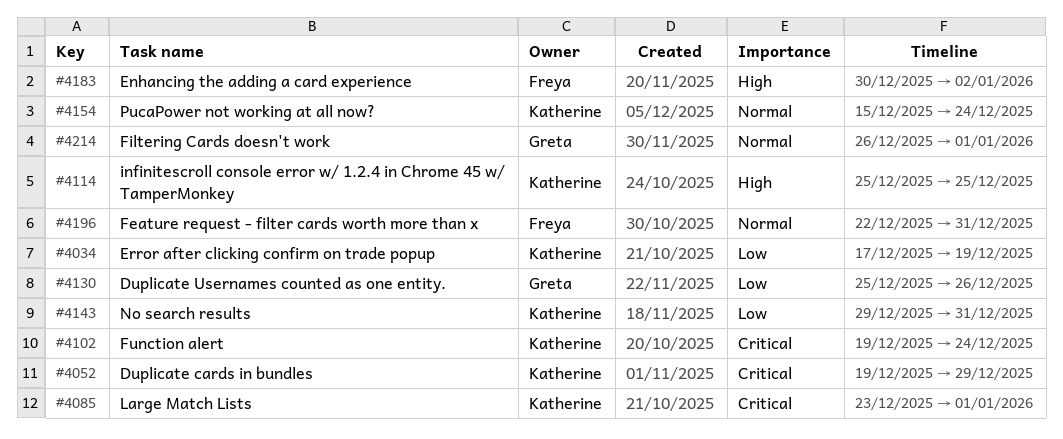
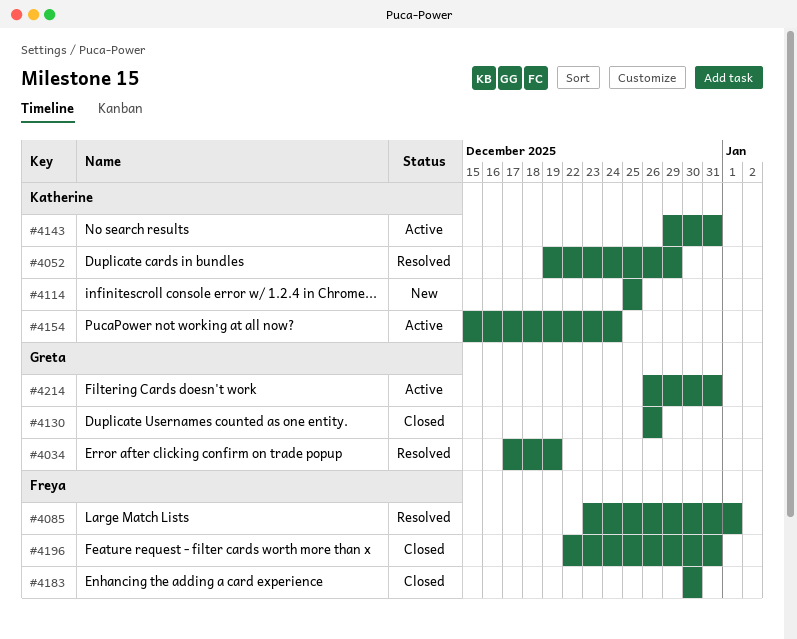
#4034, owner: Katherine -> Greta
#4085, owner: Katherine -> Freya
#4102: present -> none
#4130, start: Dec 25 -> Dec 26
#4183, due: Jan 2 -> Dec 30
#4214, due: Jan 1 -> Dec 31

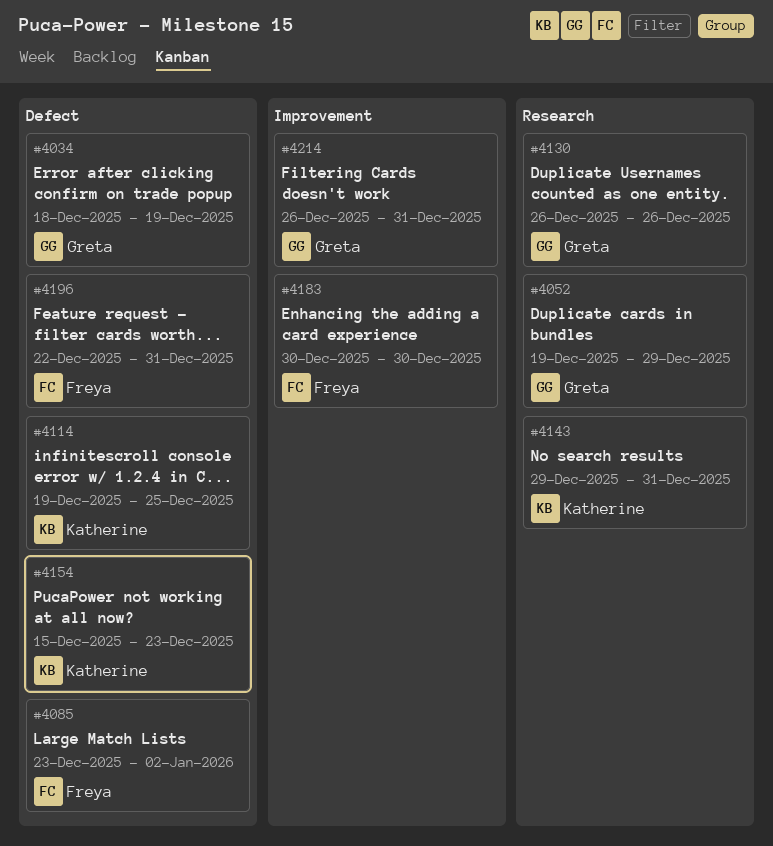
#4034, start: Dec 17 -> Dec 18
#4052, owner: Katherine -> Greta
#4085, due: Jan 1 -> Jan 2
#4114, start: Dec 25 -> Dec 19
#4154, due: Dec 24 -> Dec 23

